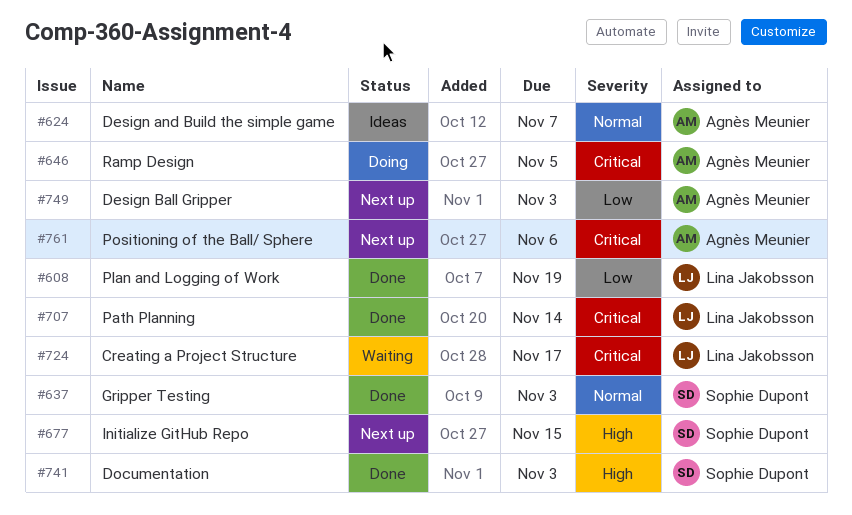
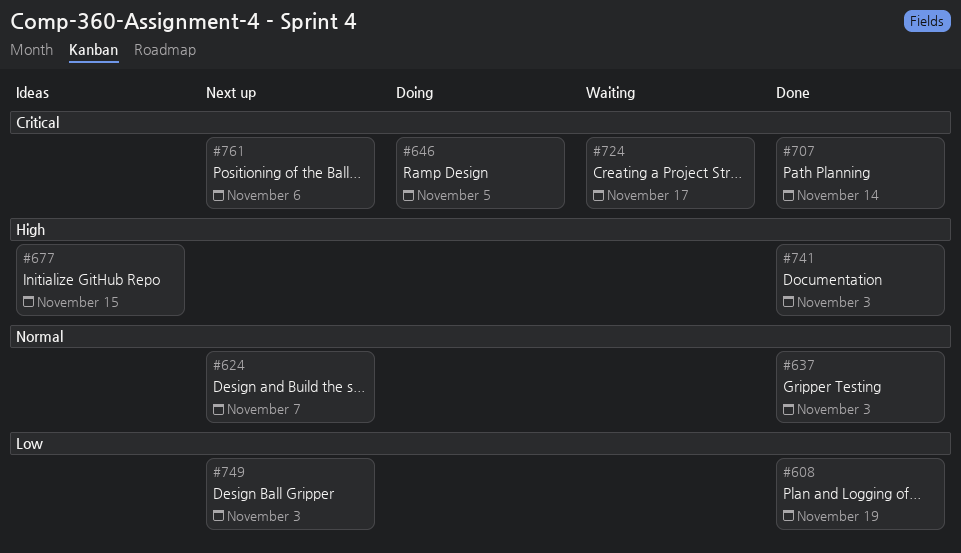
#624, status: Ideas -> Next up
#677, status: Next up -> Ideas

